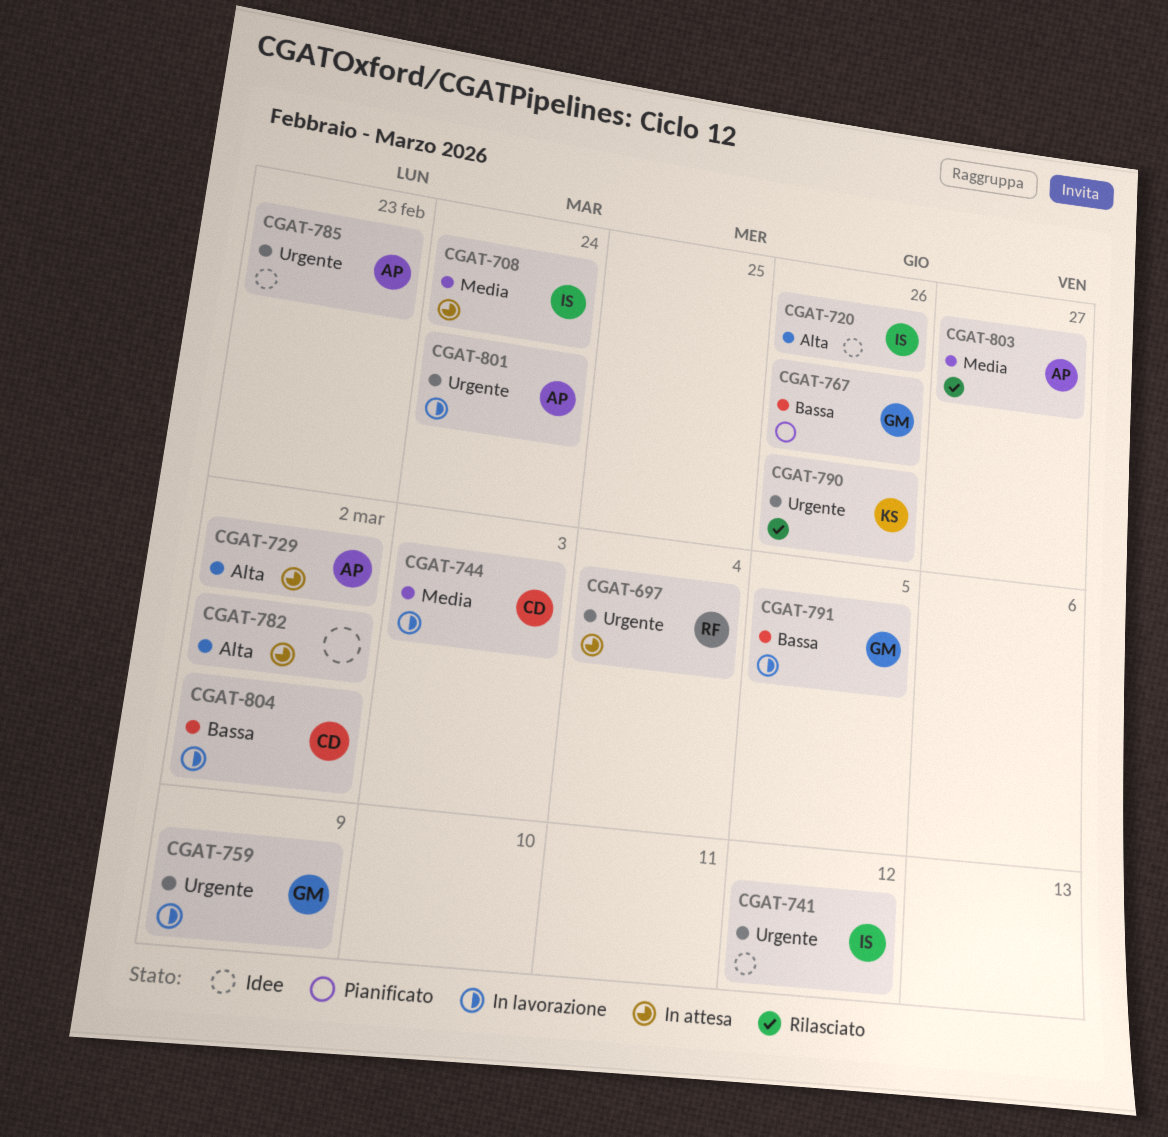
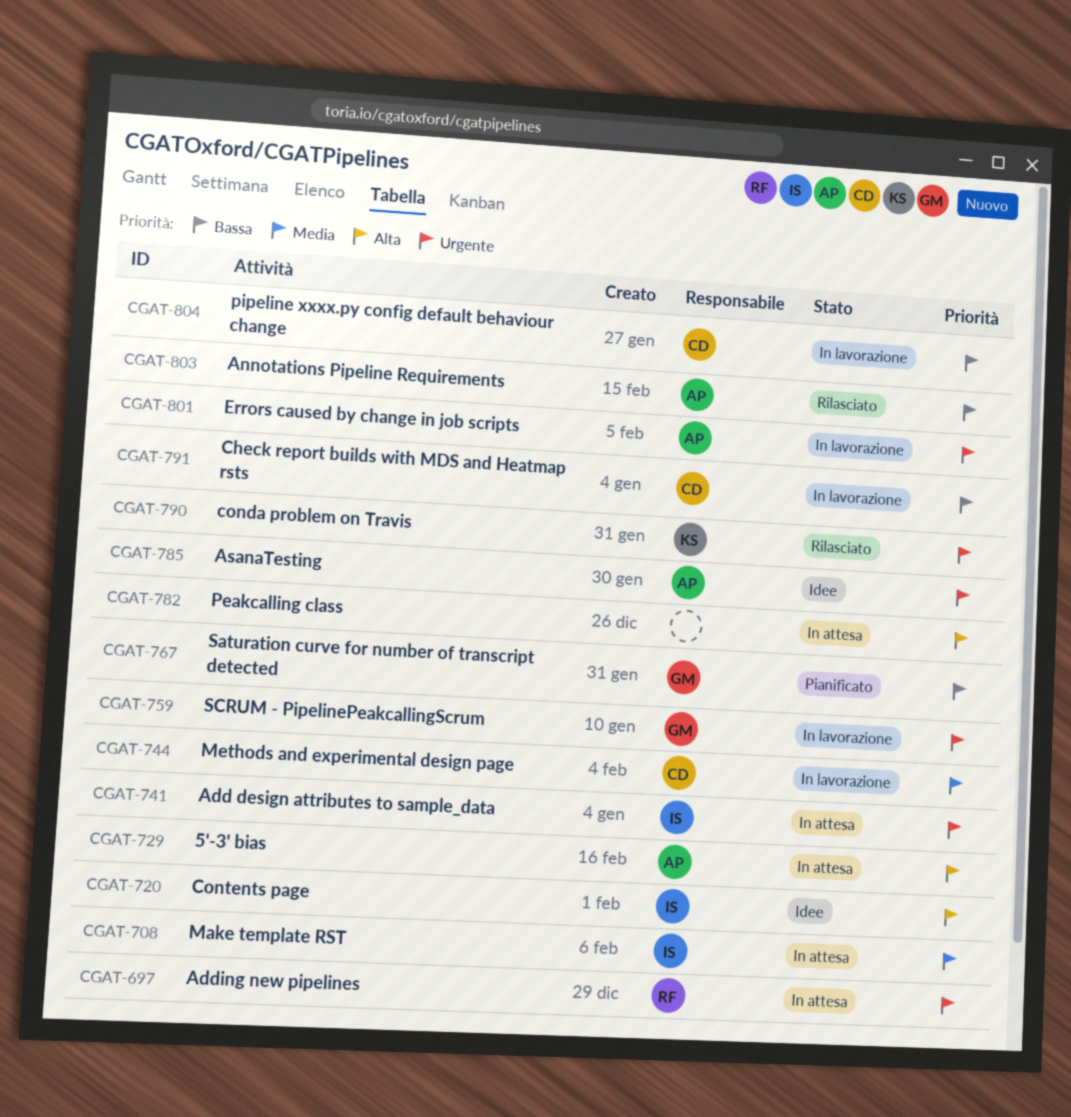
CGAT-741, status: Idee -> In attesa
CGAT-791, owner: GM -> CD
CGAT-803, priority: Media -> Bassa

